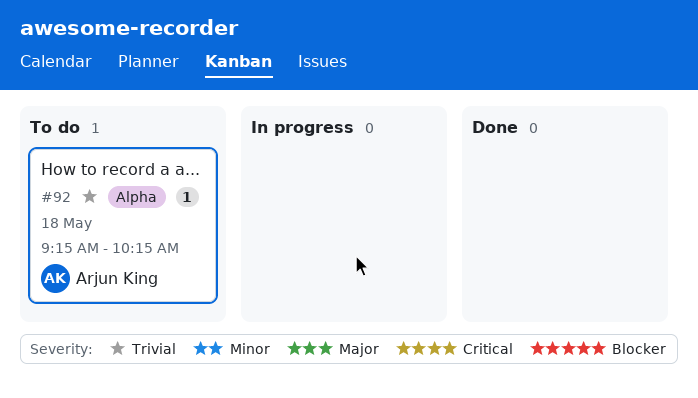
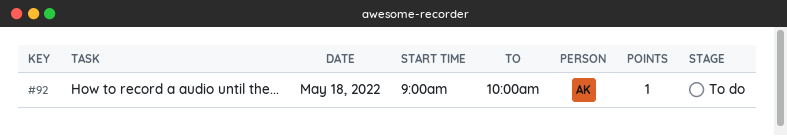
#92, begins: 09:15 -> 09:00
#92, ends: 10:15 -> 10:00

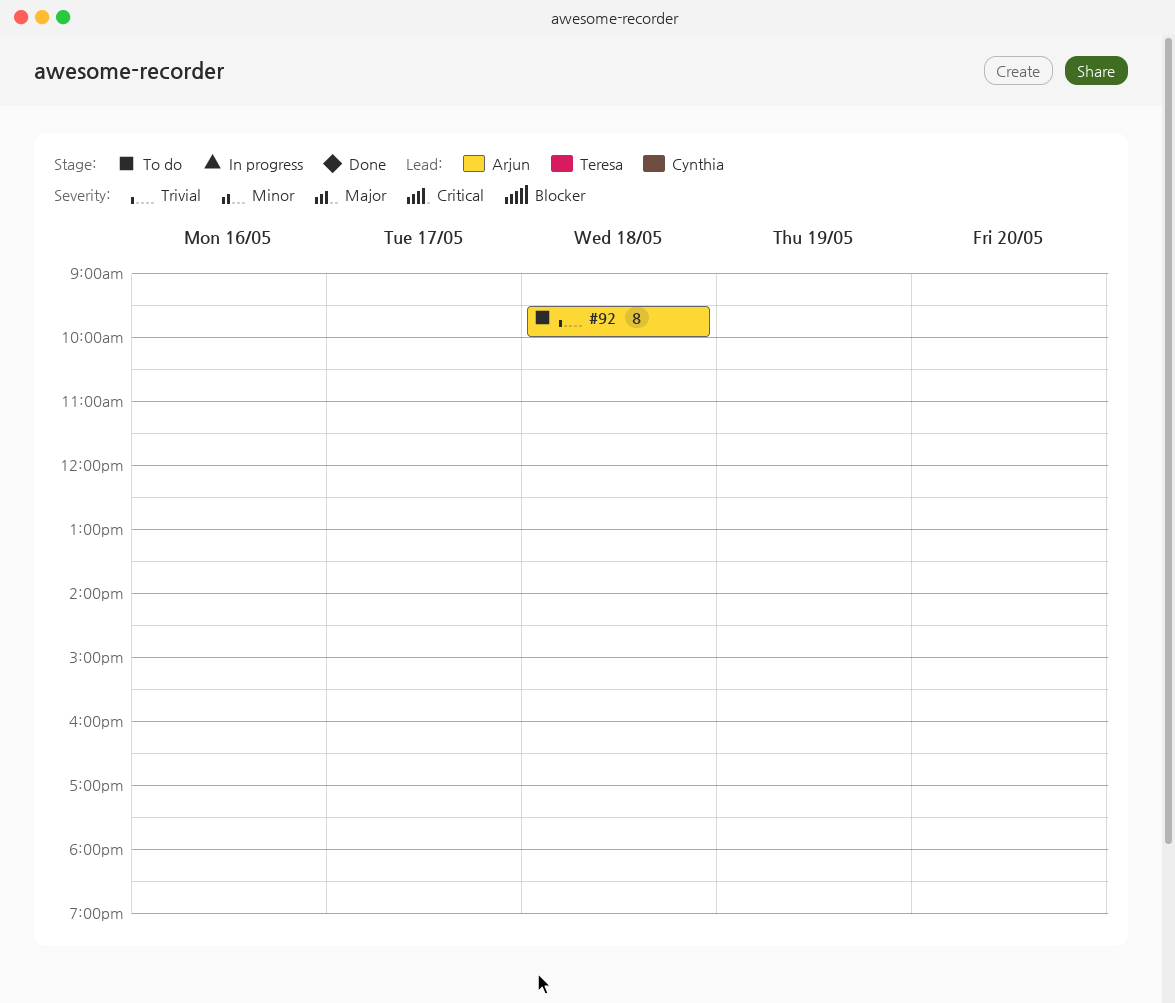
#92, estimate: 1 -> 8
#92, begins: 09:00 -> 09:30

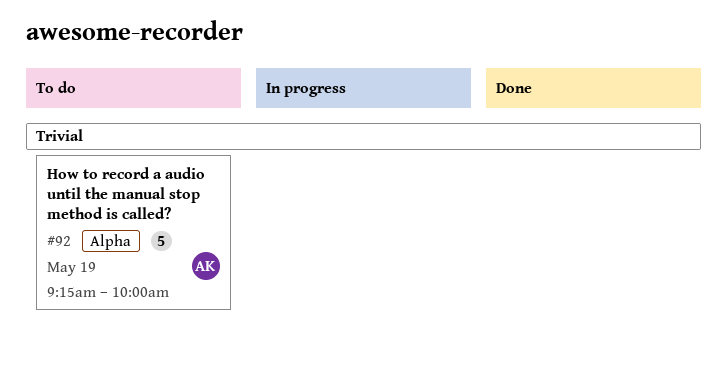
#92, estimate: 8 -> 5
#92, day: May 18 -> May 19
#92, begins: 09:30 -> 09:15

